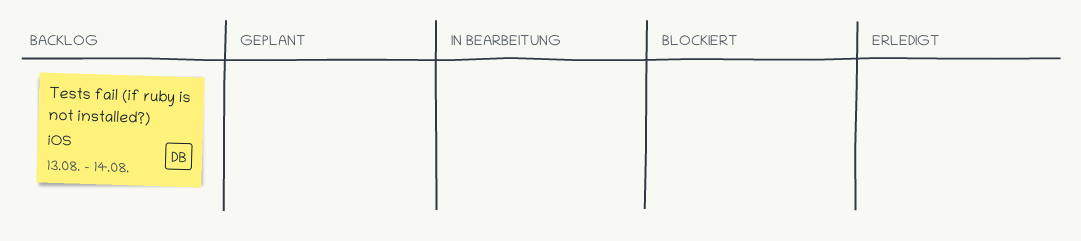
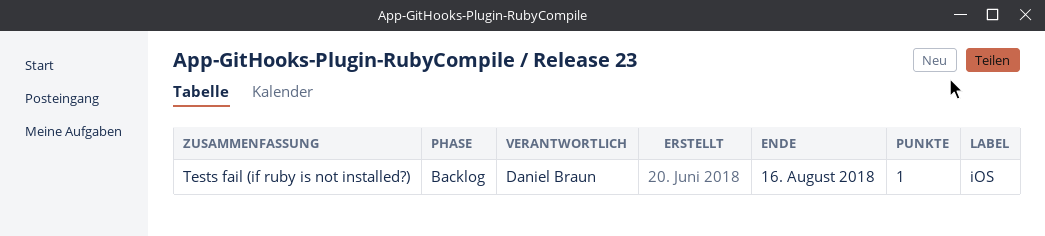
Tests fail (if ruby is not installed?), due: Aug 14 -> Aug 16

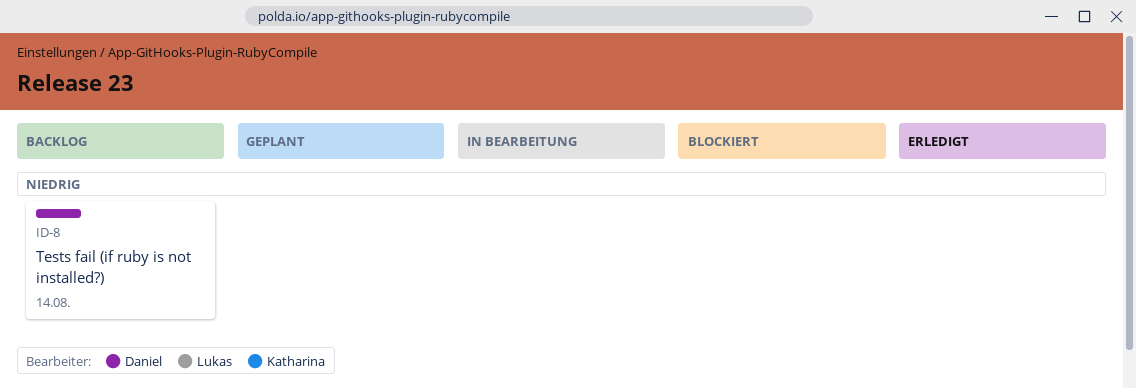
Tests fail (if ruby is not installed?), due: Aug 16 -> Aug 14

